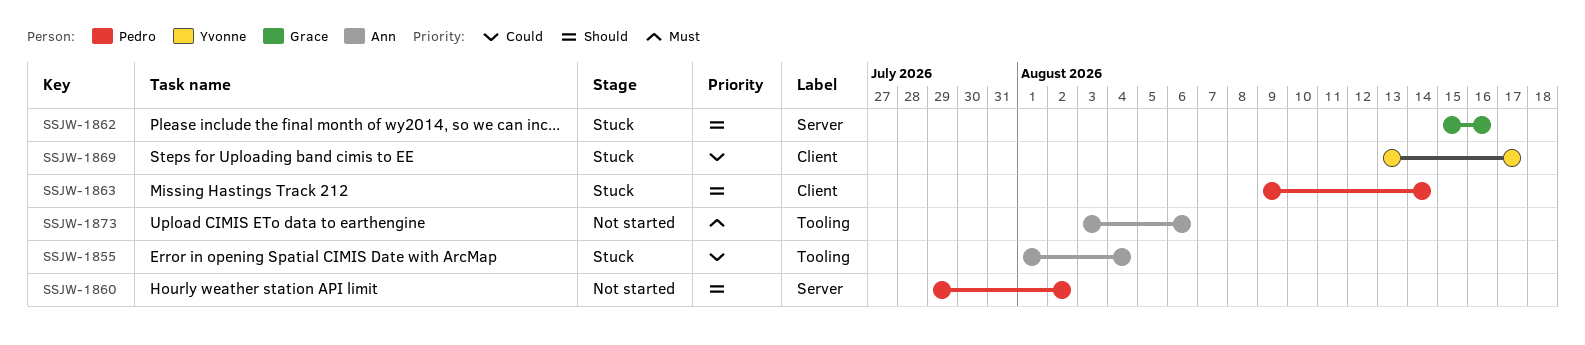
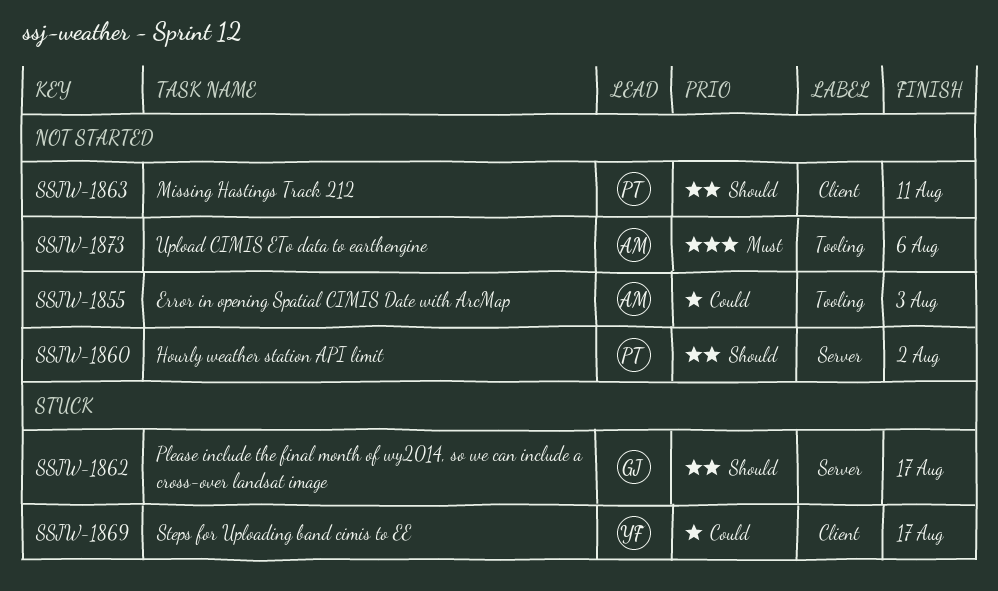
SSJW-1855, status: Stuck -> Not started
SSJW-1855, due: Aug 4 -> Aug 3
SSJW-1862, due: Aug 16 -> Aug 17
SSJW-1863, status: Stuck -> Not started
SSJW-1863, due: Aug 14 -> Aug 11

